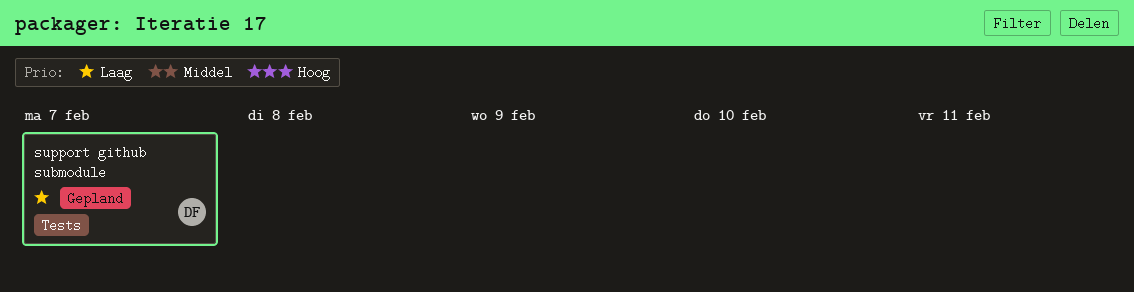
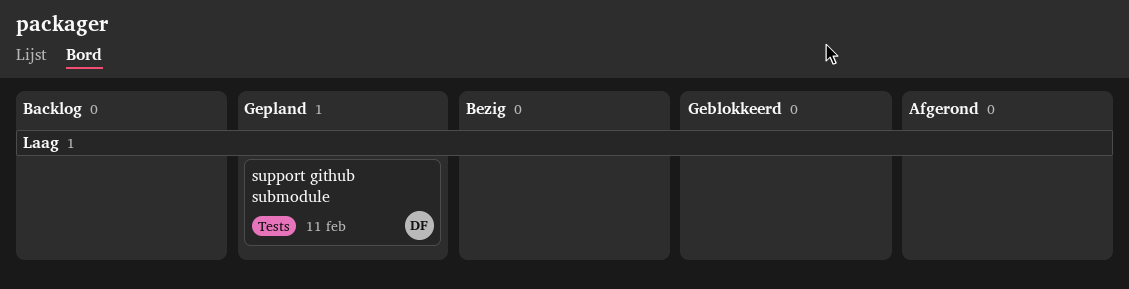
support github submodule, due: Feb 7 -> Feb 11

